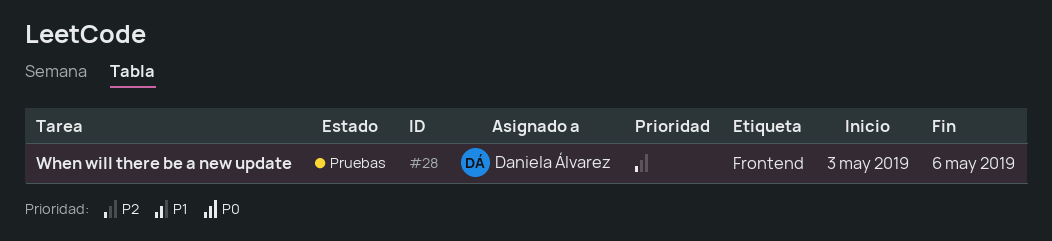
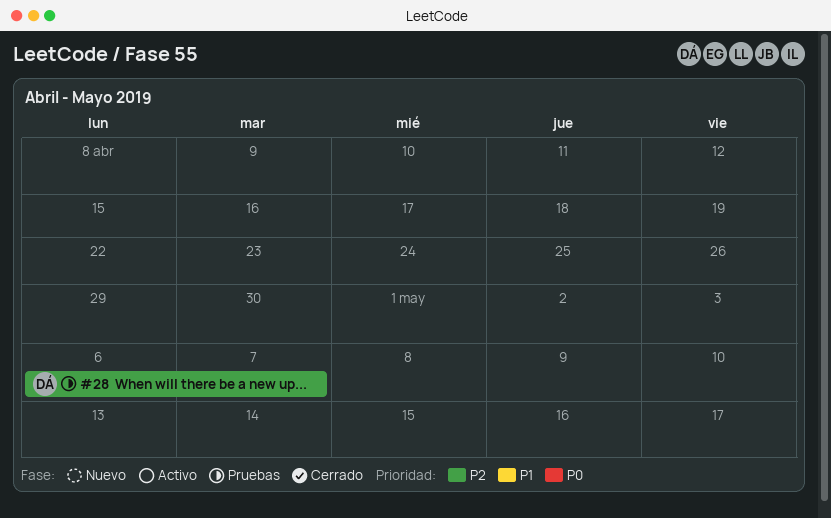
#28, start: May 3 -> May 6
#28, due: May 6 -> May 7

